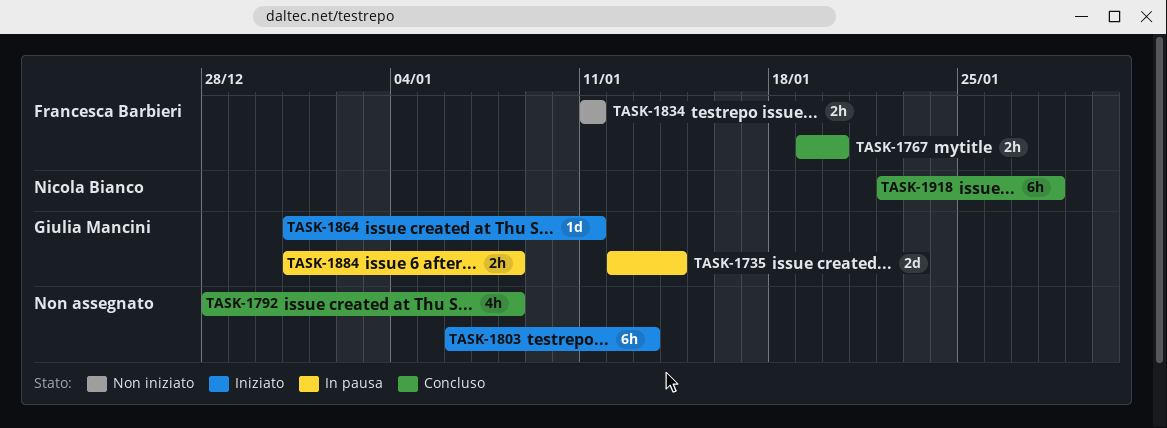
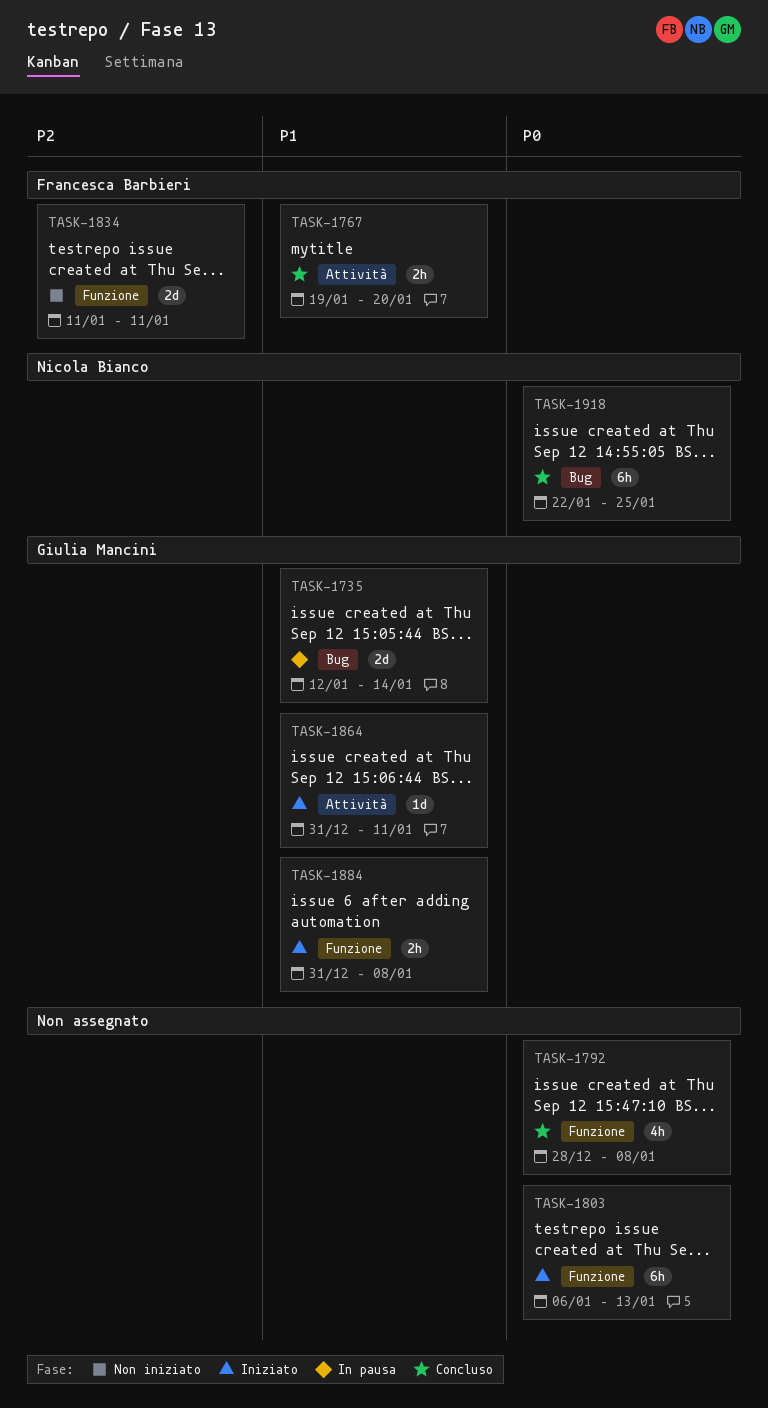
TASK-1834, estimate: 2h -> 2d
TASK-1884, status: In pausa -> Iniziato
TASK-1918, due: Jan 28 -> Jan 25

